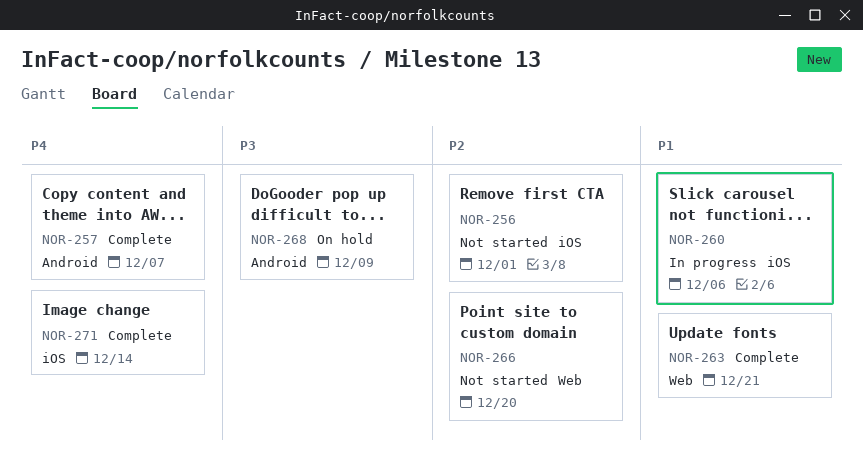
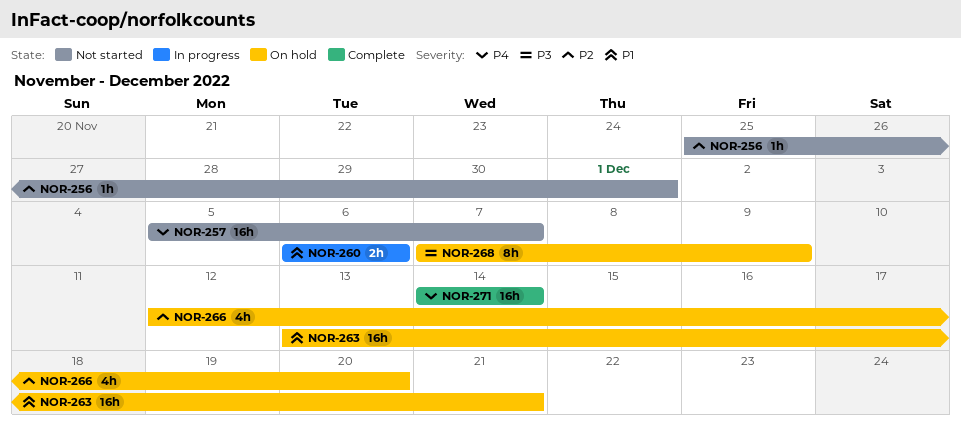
NOR-257, status: Complete -> Not started
NOR-263, status: Complete -> On hold
NOR-266, status: Not started -> On hold

